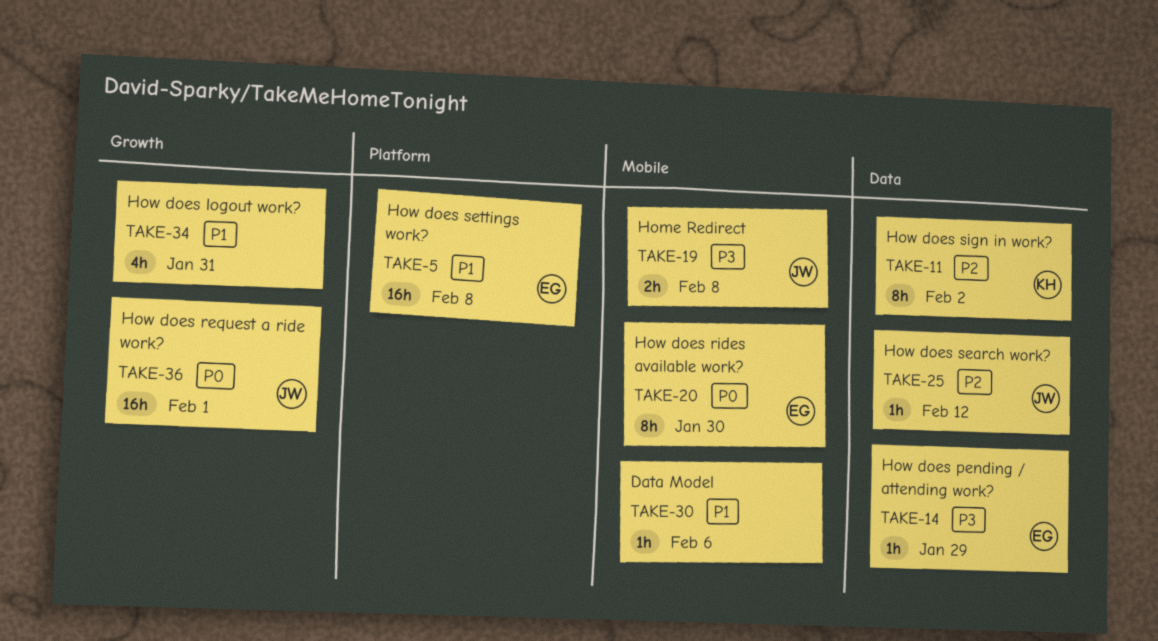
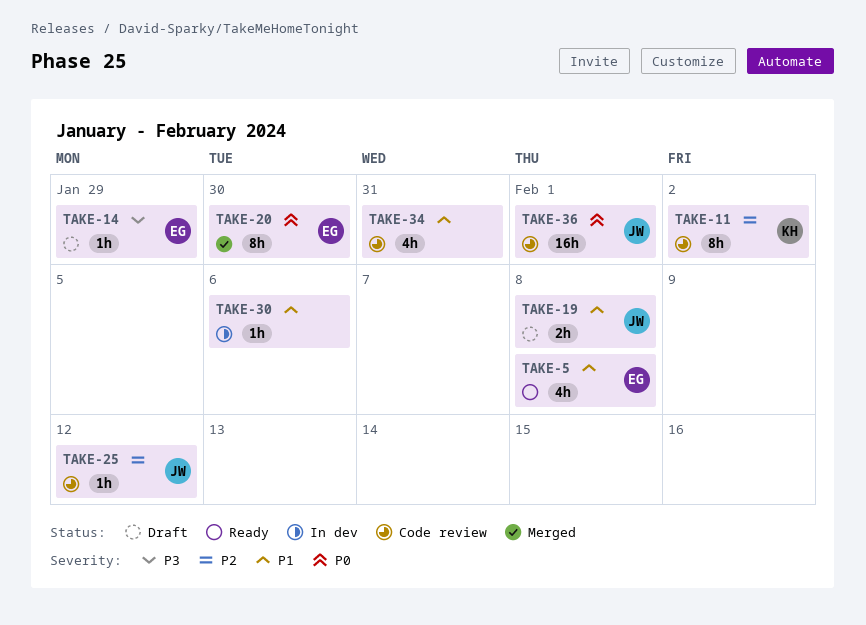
TAKE-5, estimate: 16h -> 4h
TAKE-19, priority: P3 -> P1

